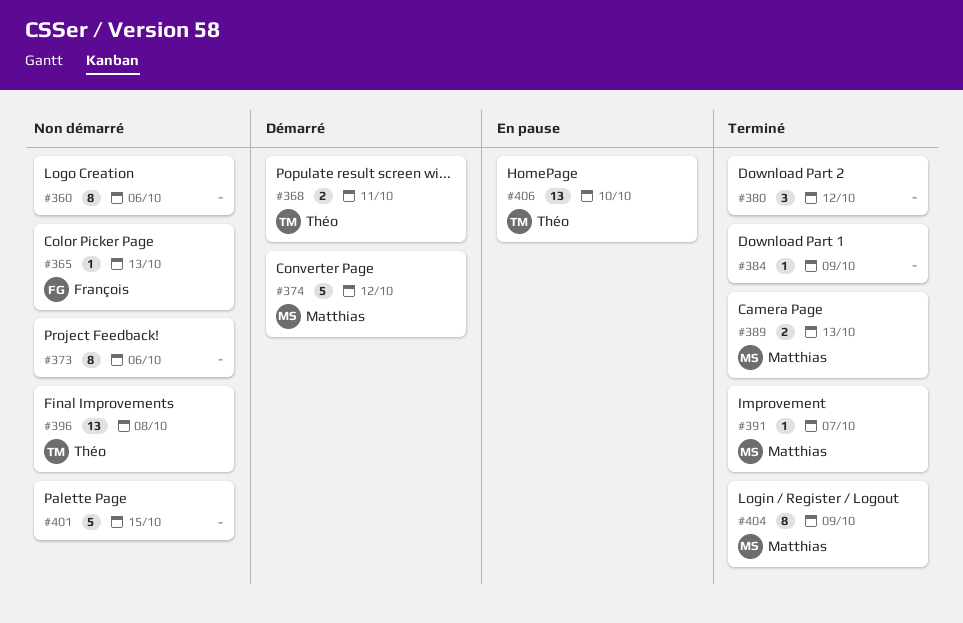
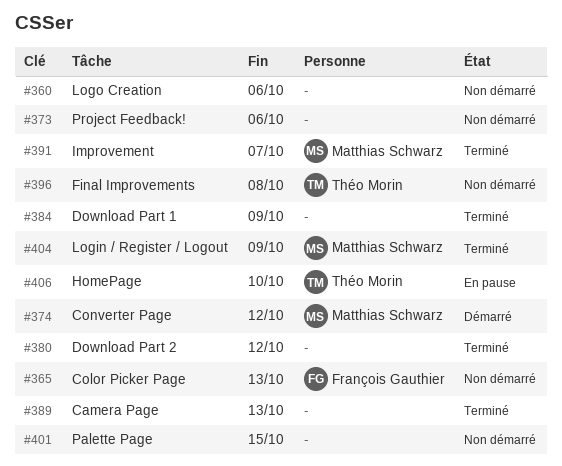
#368: present -> none
#389, owner: Matthias Schwarz -> none

